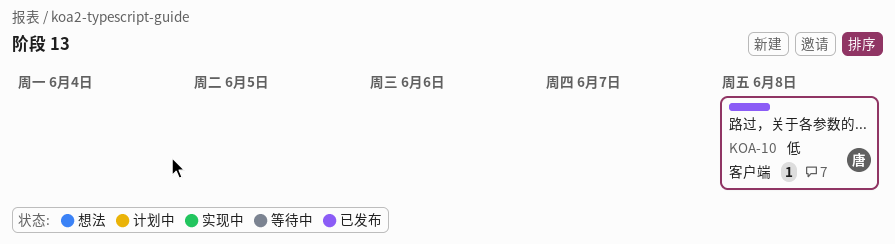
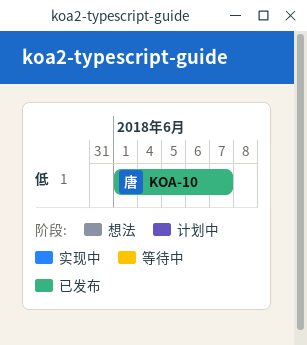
KOA-10, due: Jun 8 -> Jun 7

